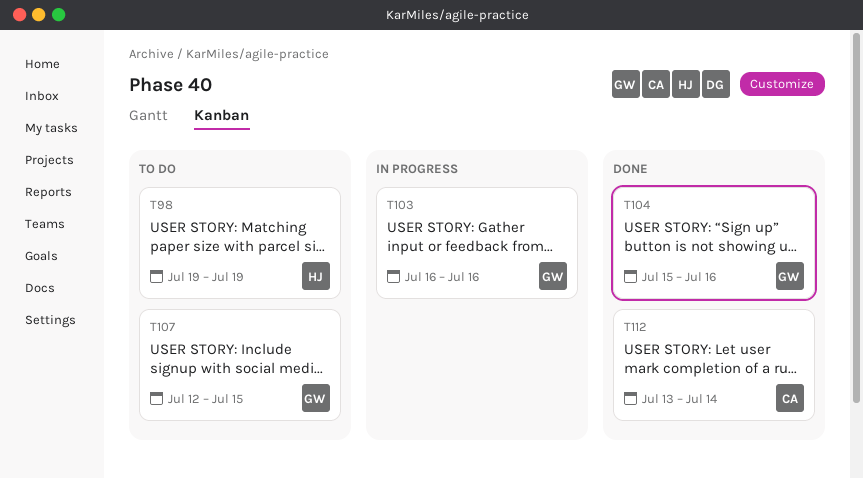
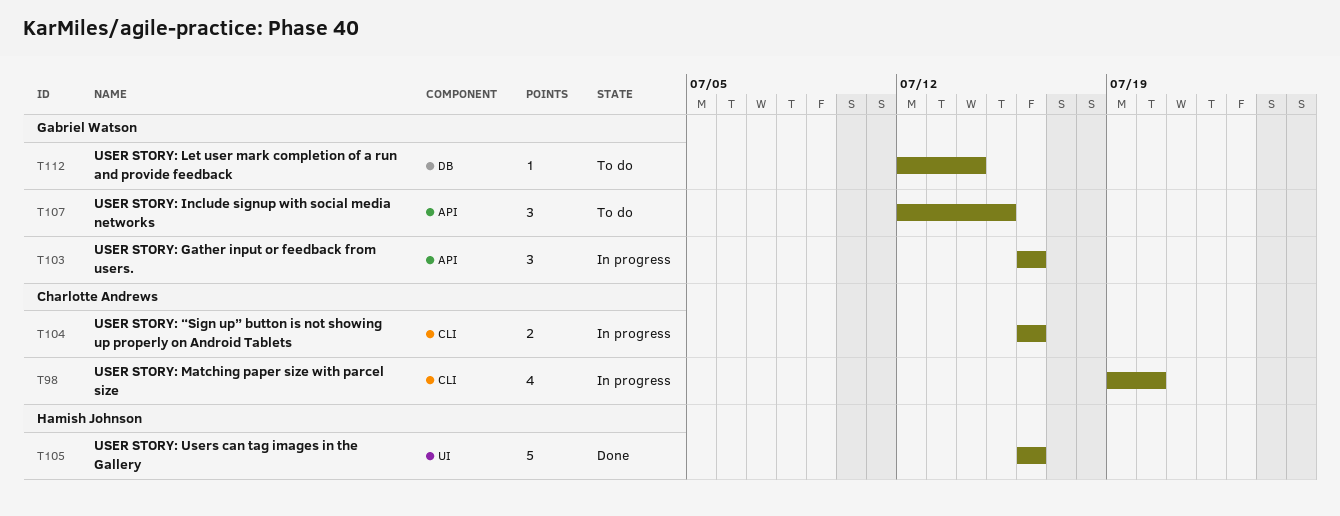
T98, status: To do -> In progress
T98, owner: Hamish Johnson -> Charlotte Andrews
T98, due: Jul 19 -> Jul 20
T104, status: Done -> In progress
T104, owner: Gabriel Watson -> Charlotte Andrews
T104, start: Jul 15 -> Jul 16
T105: none -> present
T112, status: Done -> To do
T112, owner: Charlotte Andrews -> Gabriel Watson
T112, start: Jul 13 -> Jul 12

